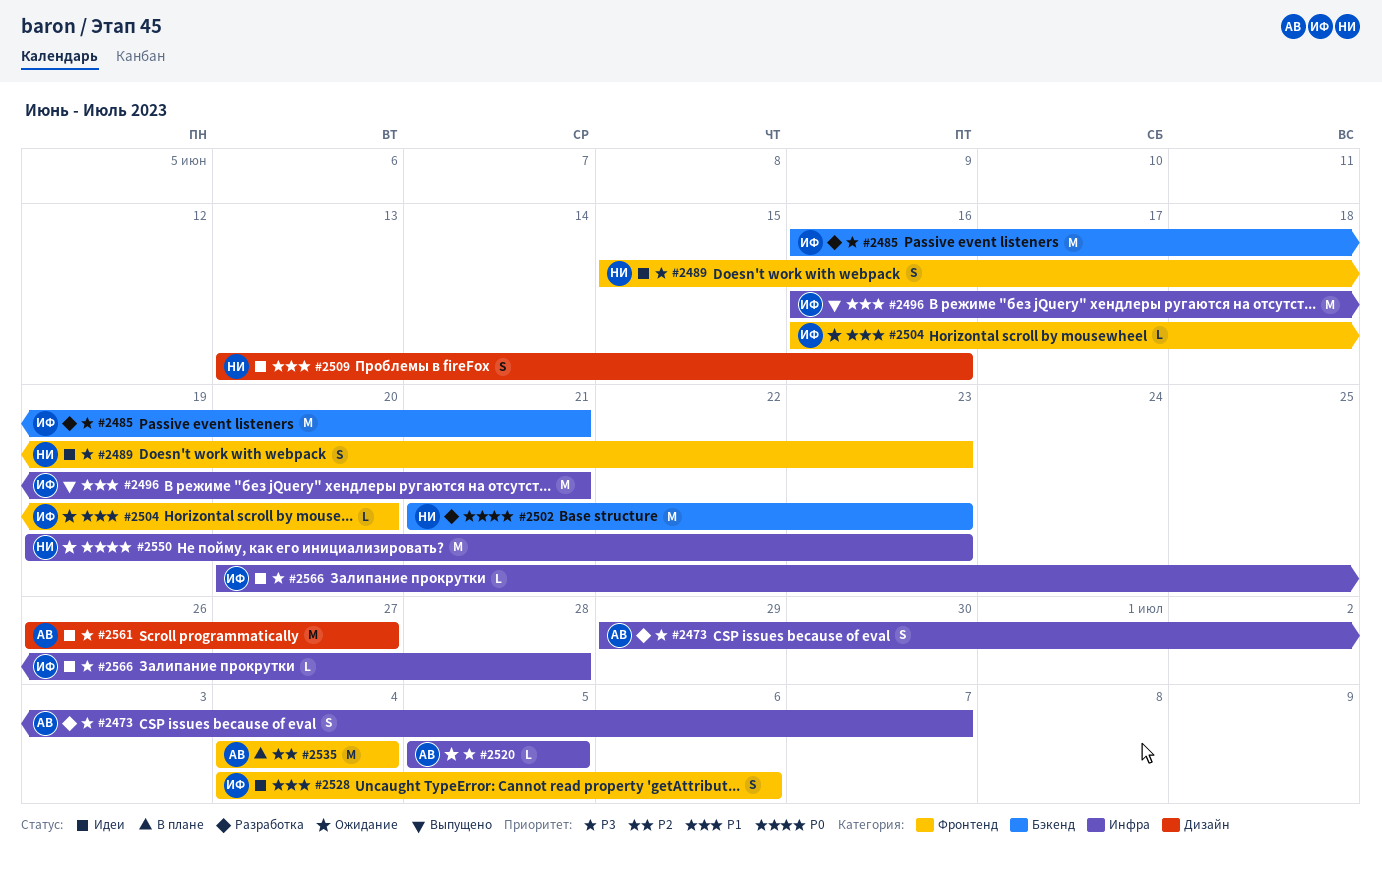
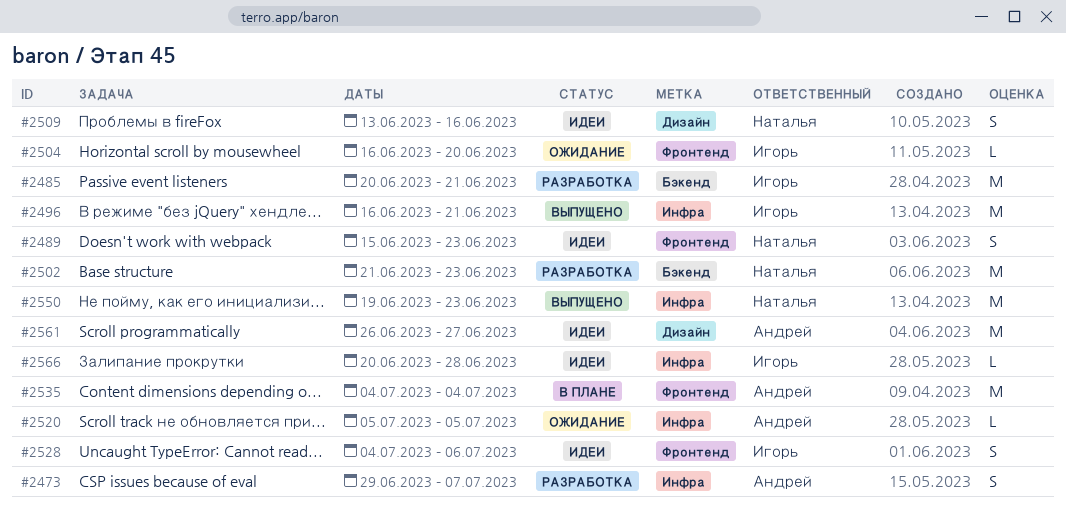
#2485, start: Jun 16 -> Jun 20
#2550, status: Ожидание -> Выпущено

